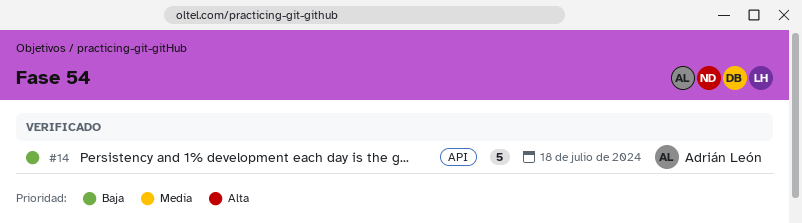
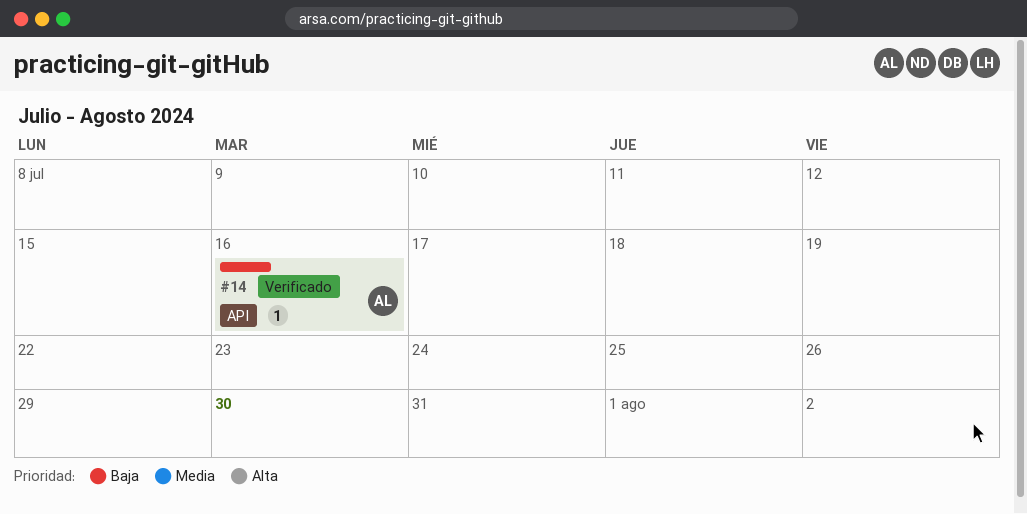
#14, estimate: 5 -> 1
#14, due: Jul 18 -> Jul 16

